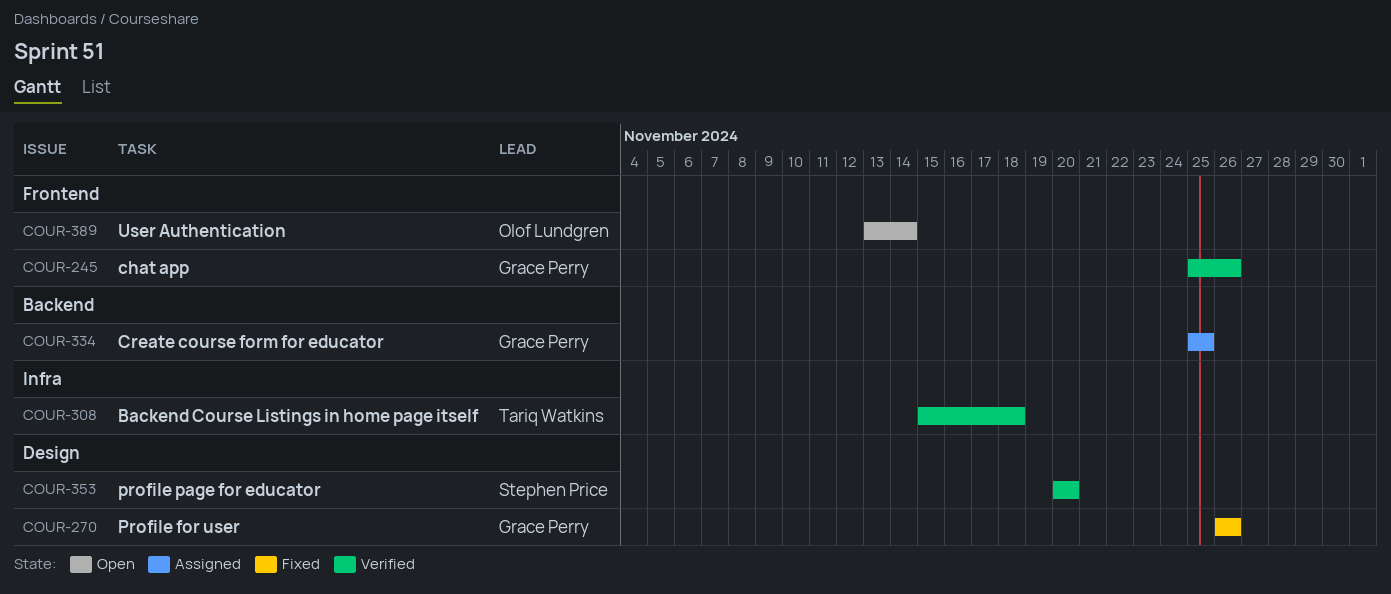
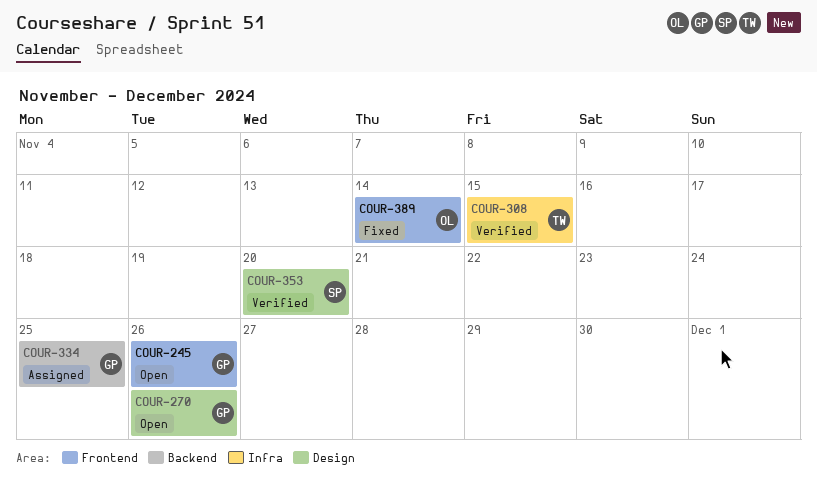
COUR-245, status: Verified -> Open
COUR-270, status: Fixed -> Open
COUR-308, due: Nov 18 -> Nov 15
COUR-389, status: Open -> Fixed

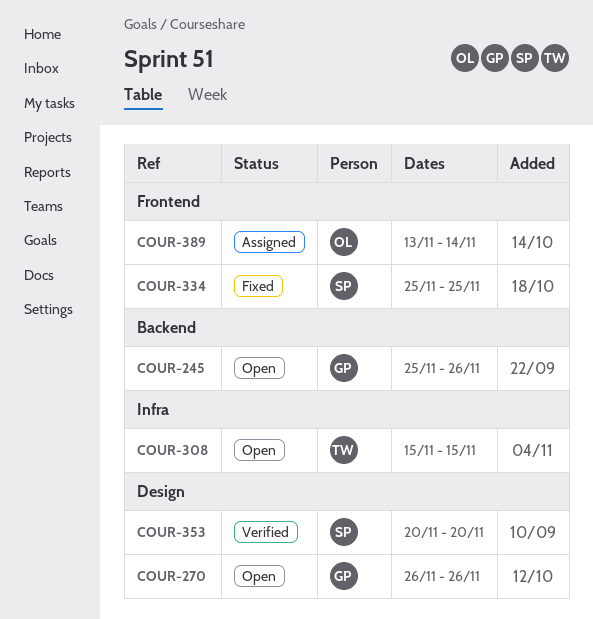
COUR-245, label: Frontend -> Backend
COUR-308, status: Verified -> Open
COUR-334, status: Assigned -> Fixed
COUR-334, owner: GP -> SP
COUR-334, label: Backend -> Frontend
COUR-389, status: Fixed -> Assigned

